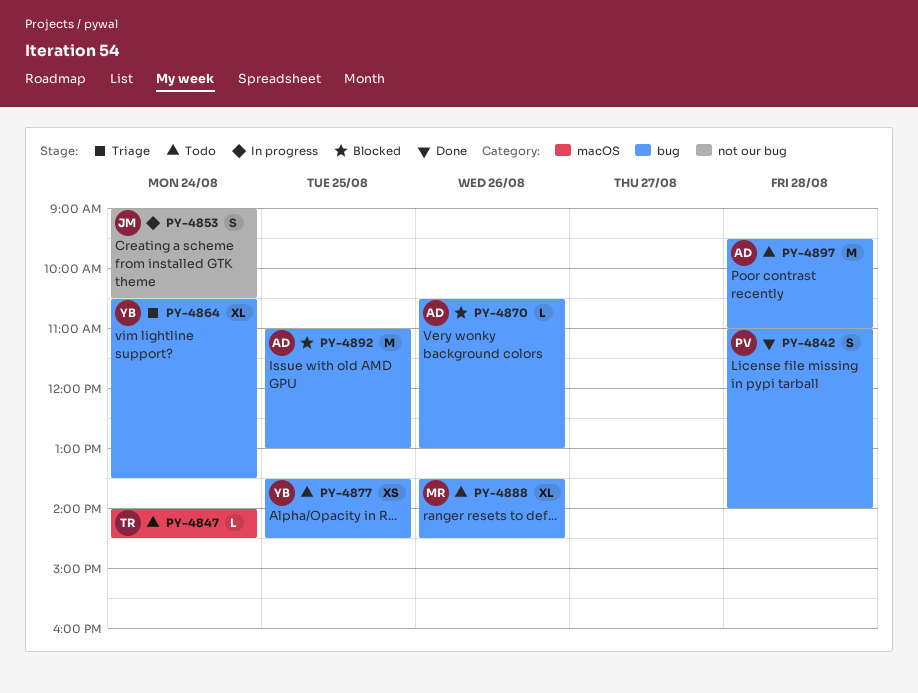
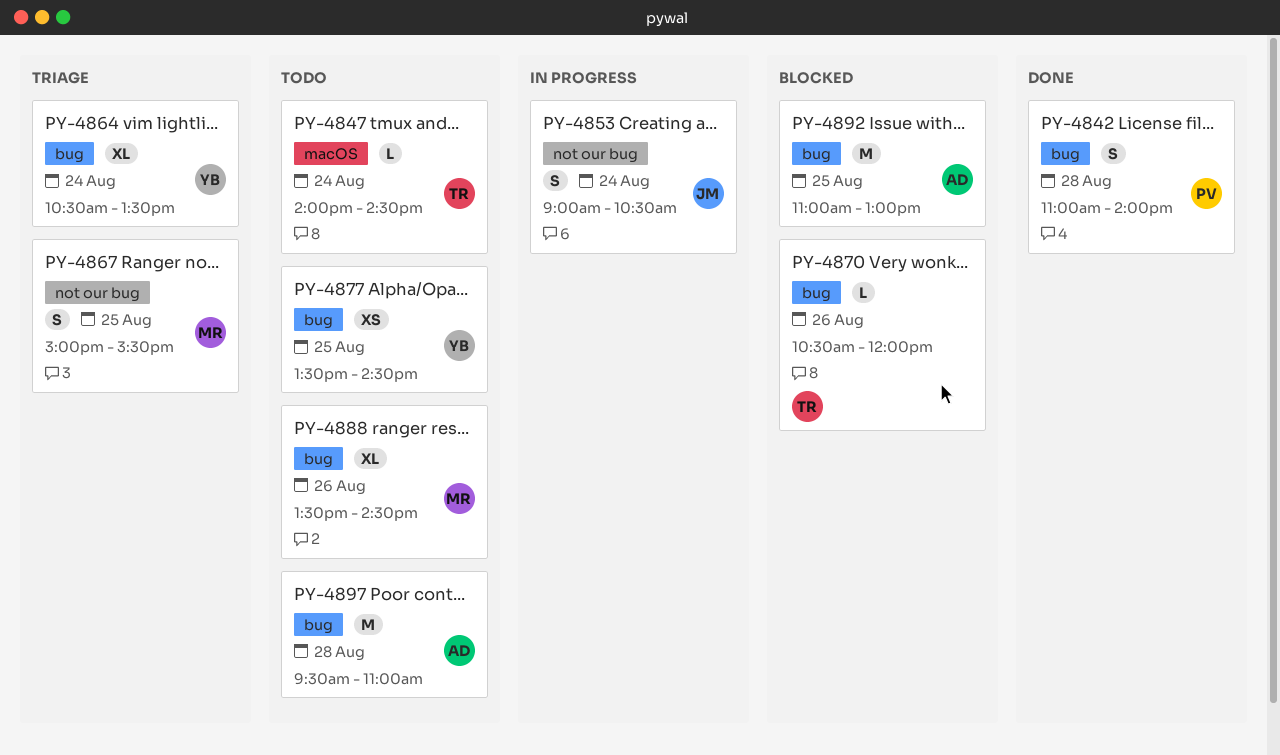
PY-4867: none -> present
PY-4870, owner: AD -> TR
PY-4870, ends: 13:00 -> 12:00

